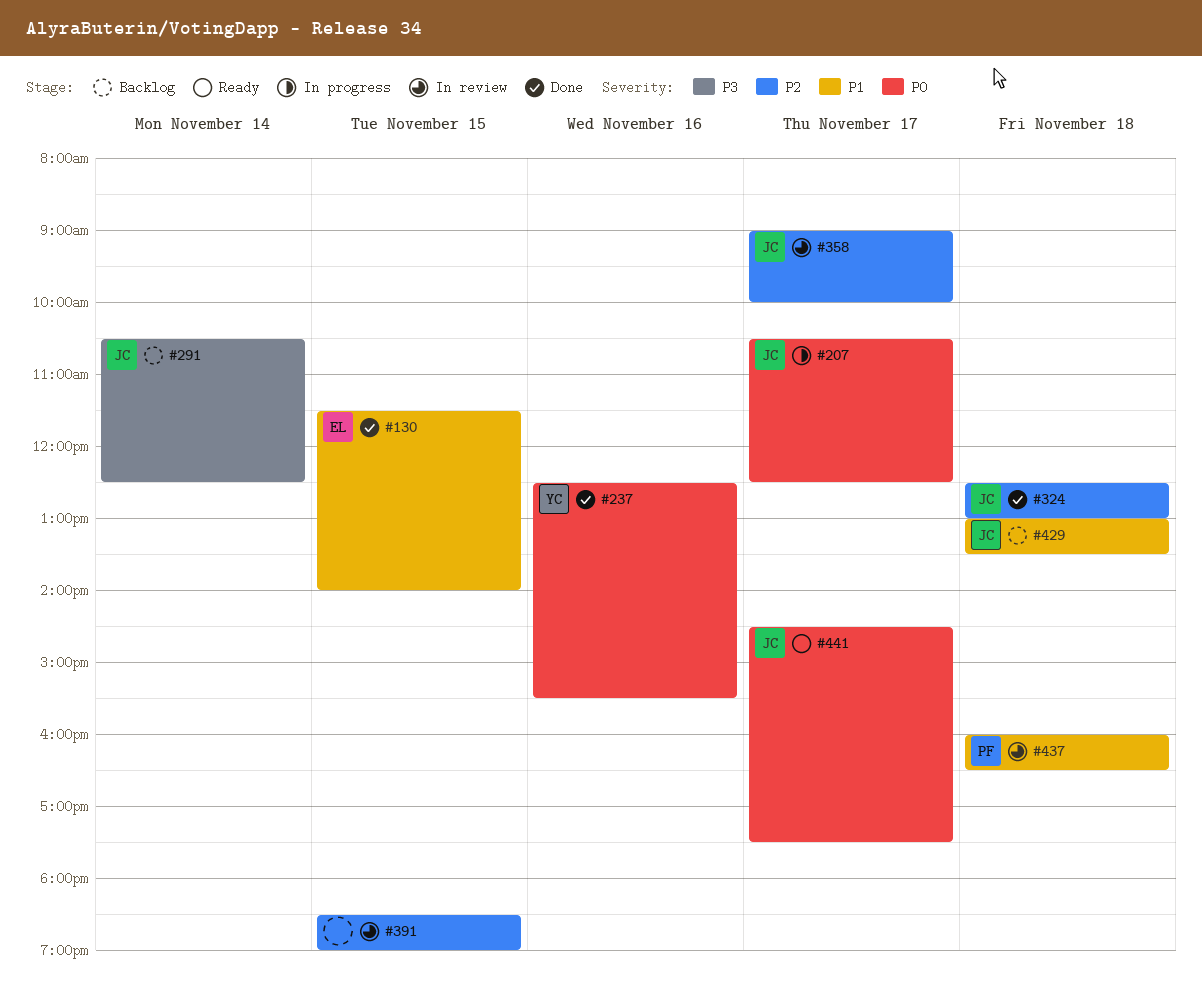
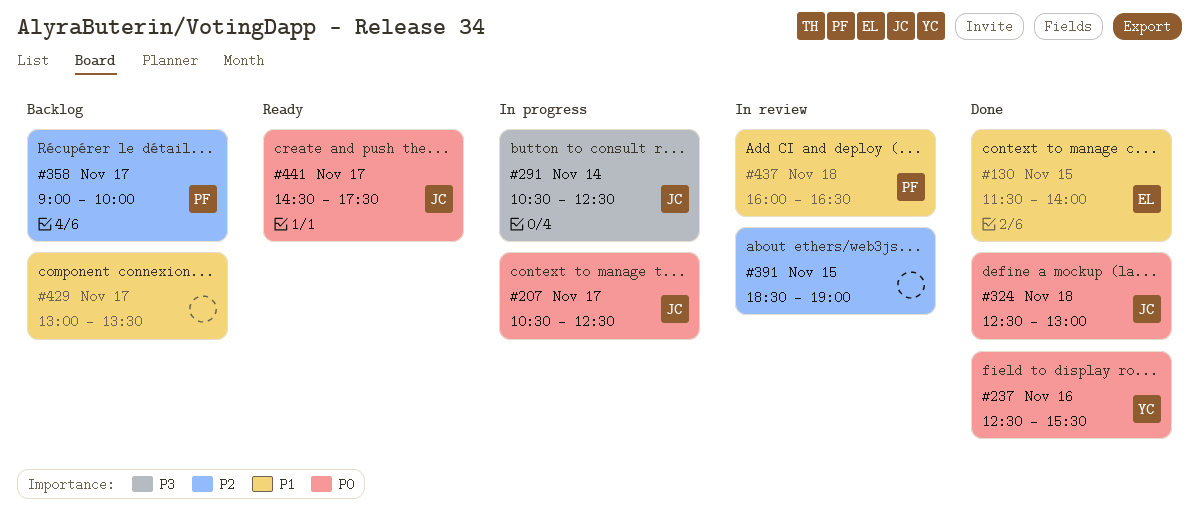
#291, status: Backlog -> In progress
#324, priority: P2 -> P0
#358, status: In review -> Backlog
#358, owner: JC -> PF
#429, owner: JC -> none
#429, day: Nov 18 -> Nov 17

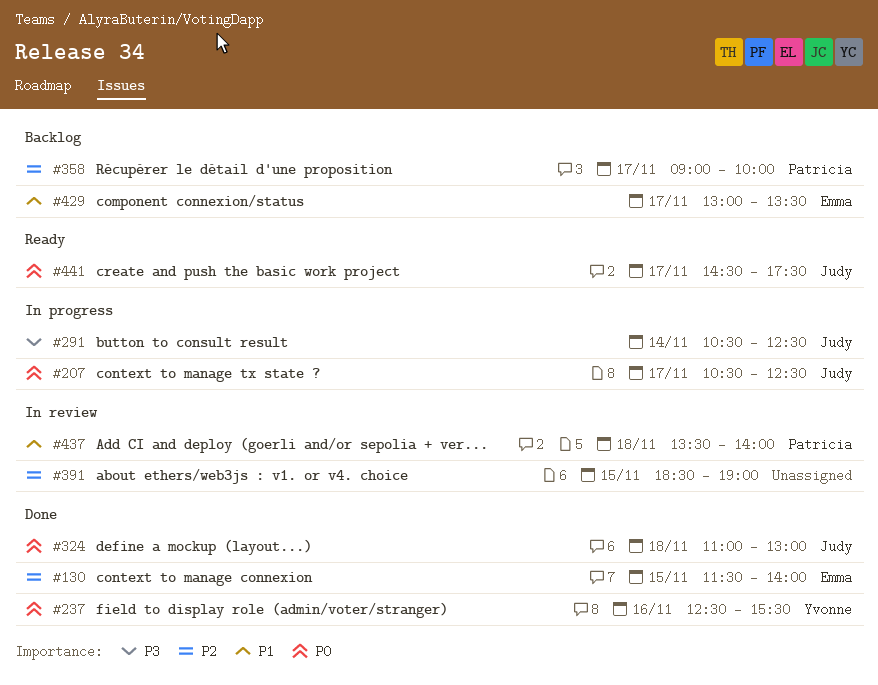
#130, priority: P1 -> P2
#324, begins: 12:30 -> 11:00
#429, owner: none -> Emma
#437, begins: 16:00 -> 13:30
#437, ends: 16:30 -> 14:00

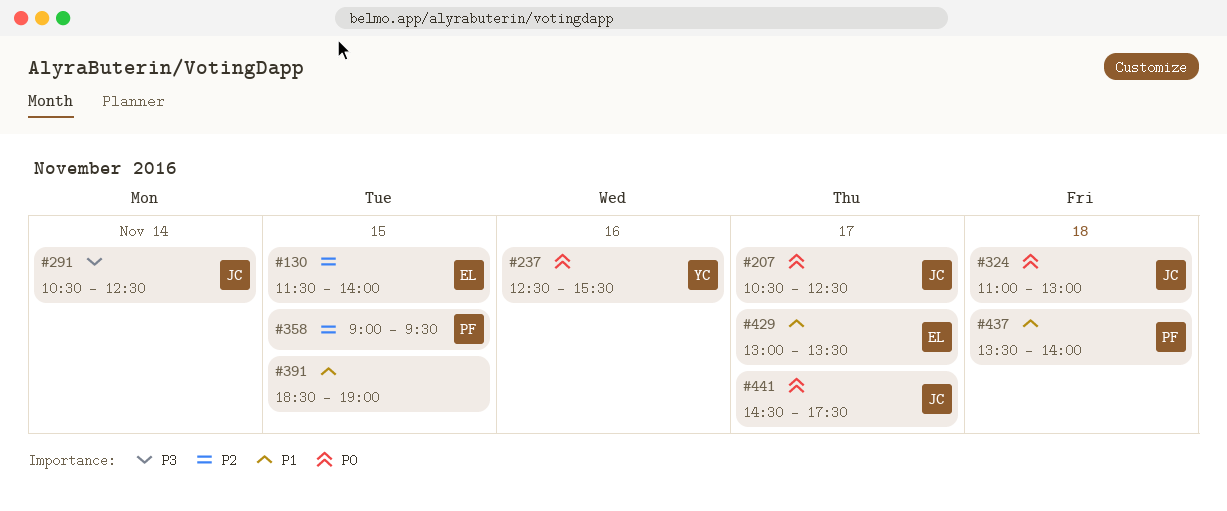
#358, day: Nov 17 -> Nov 15
#358, ends: 10:00 -> 09:30
#391, priority: P2 -> P1

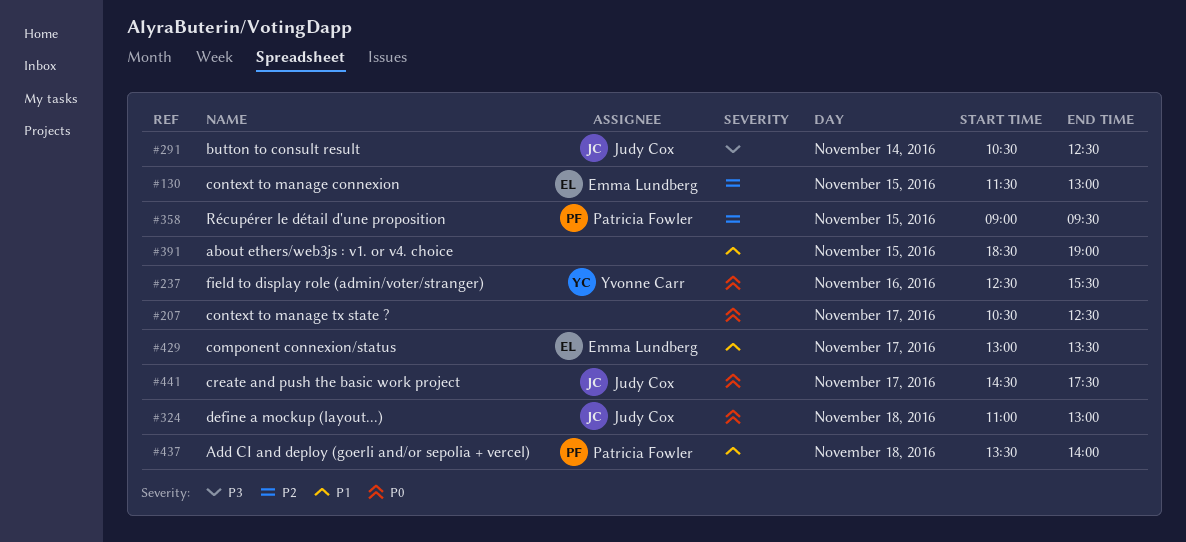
#130, ends: 14:00 -> 13:00
#207, owner: Judy Cox -> none

